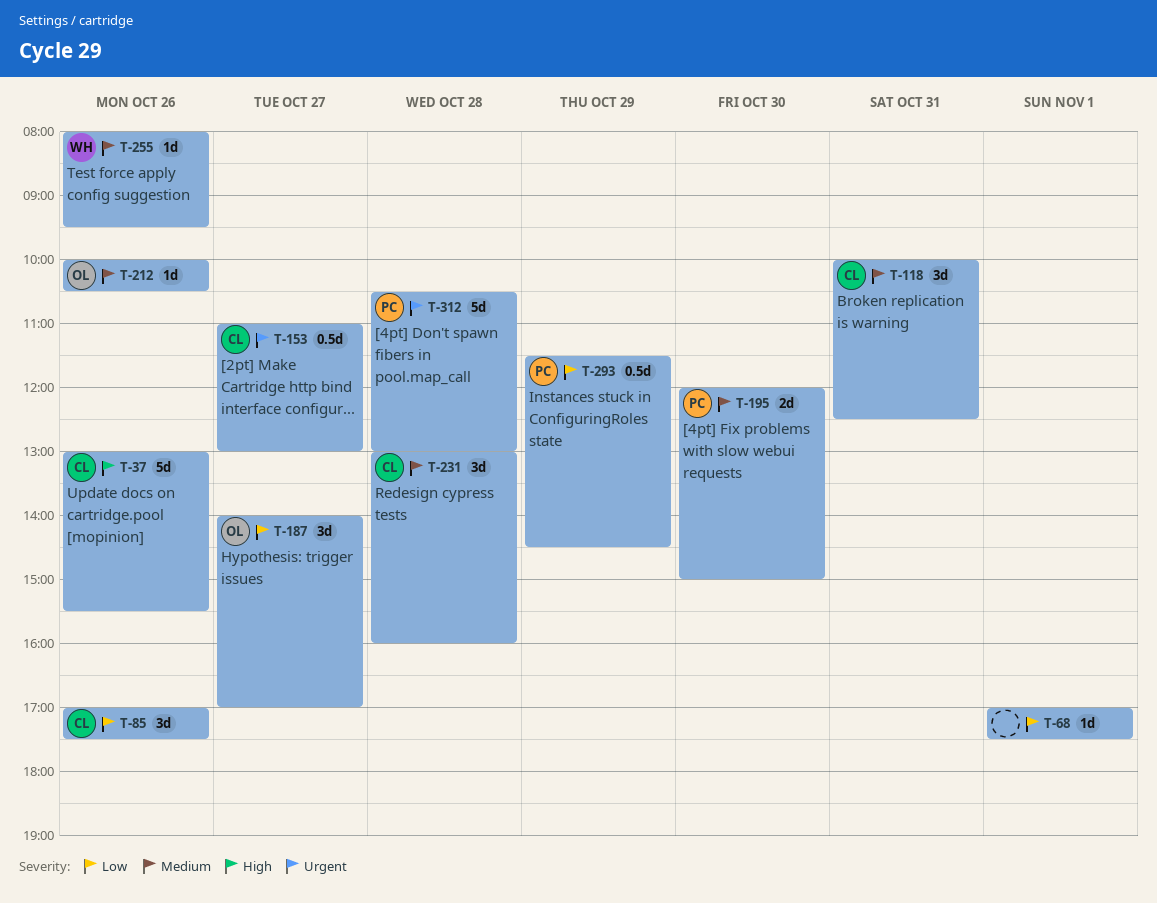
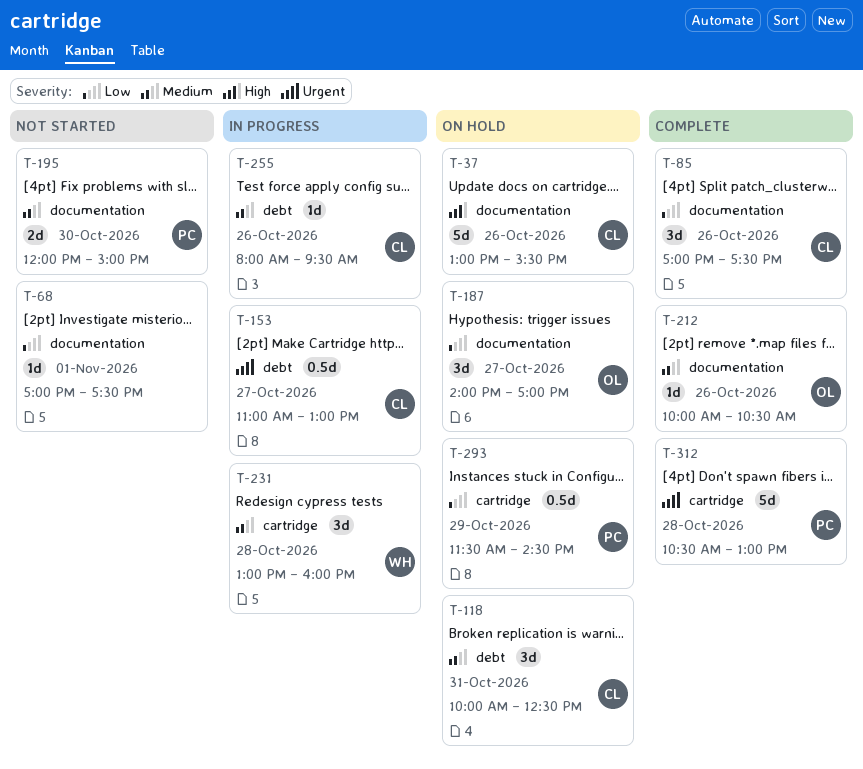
T-231, owner: CL -> WH
T-255, owner: WH -> CL

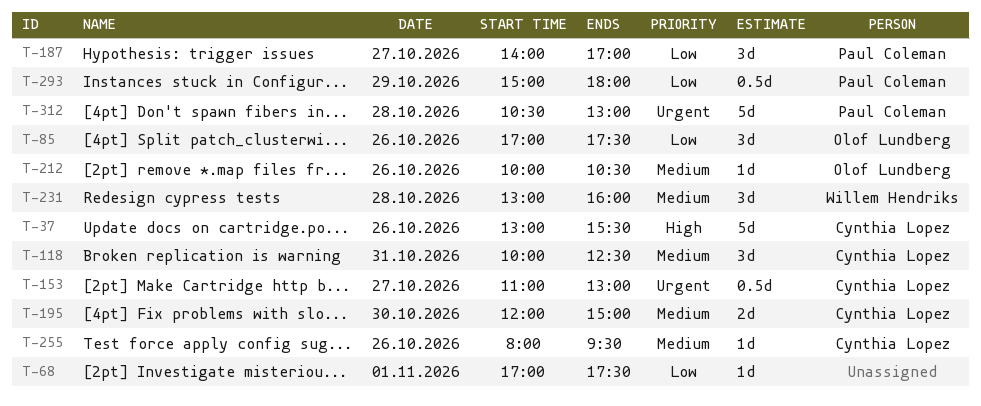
T-85, owner: Cynthia Lopez -> Olof Lundberg
T-187, owner: Olof Lundberg -> Paul Coleman
T-195, owner: Paul Coleman -> Cynthia Lopez
T-293, begins: 11:30 -> 15:00
T-293, ends: 14:30 -> 18:00

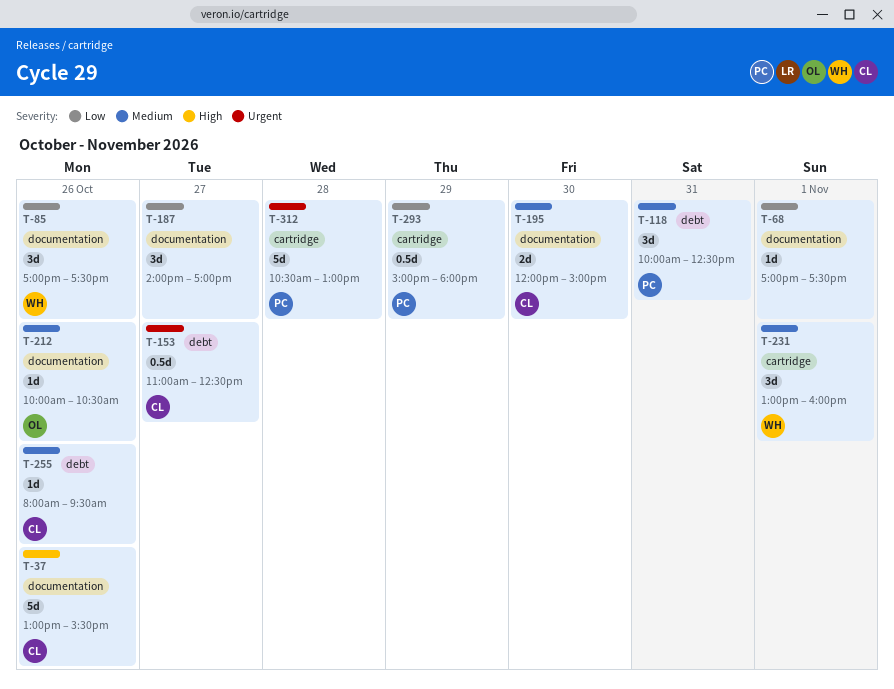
T-85, owner: Olof Lundberg -> Willem Hendriks
T-118, owner: Cynthia Lopez -> Paul Coleman
T-153, ends: 13:00 -> 12:30
T-187, owner: Paul Coleman -> none
T-231, day: Oct 28 -> Nov 1

